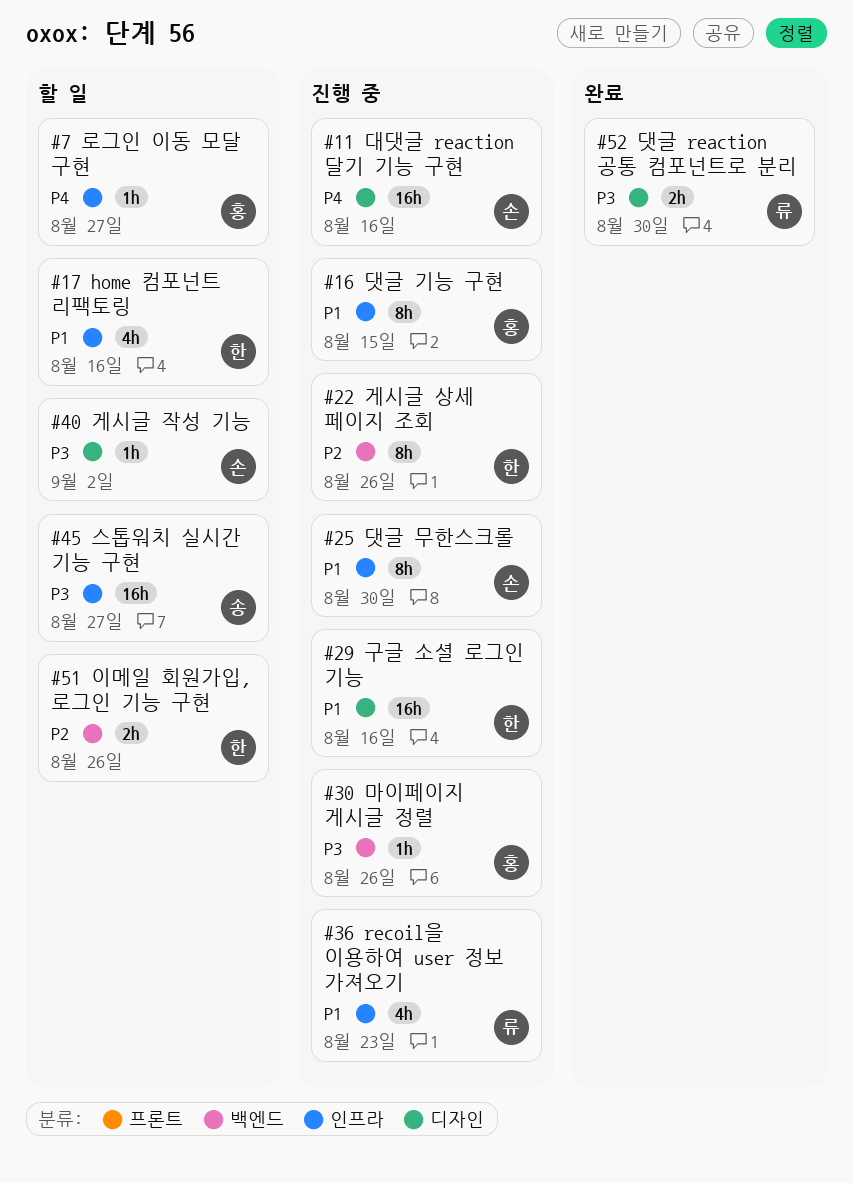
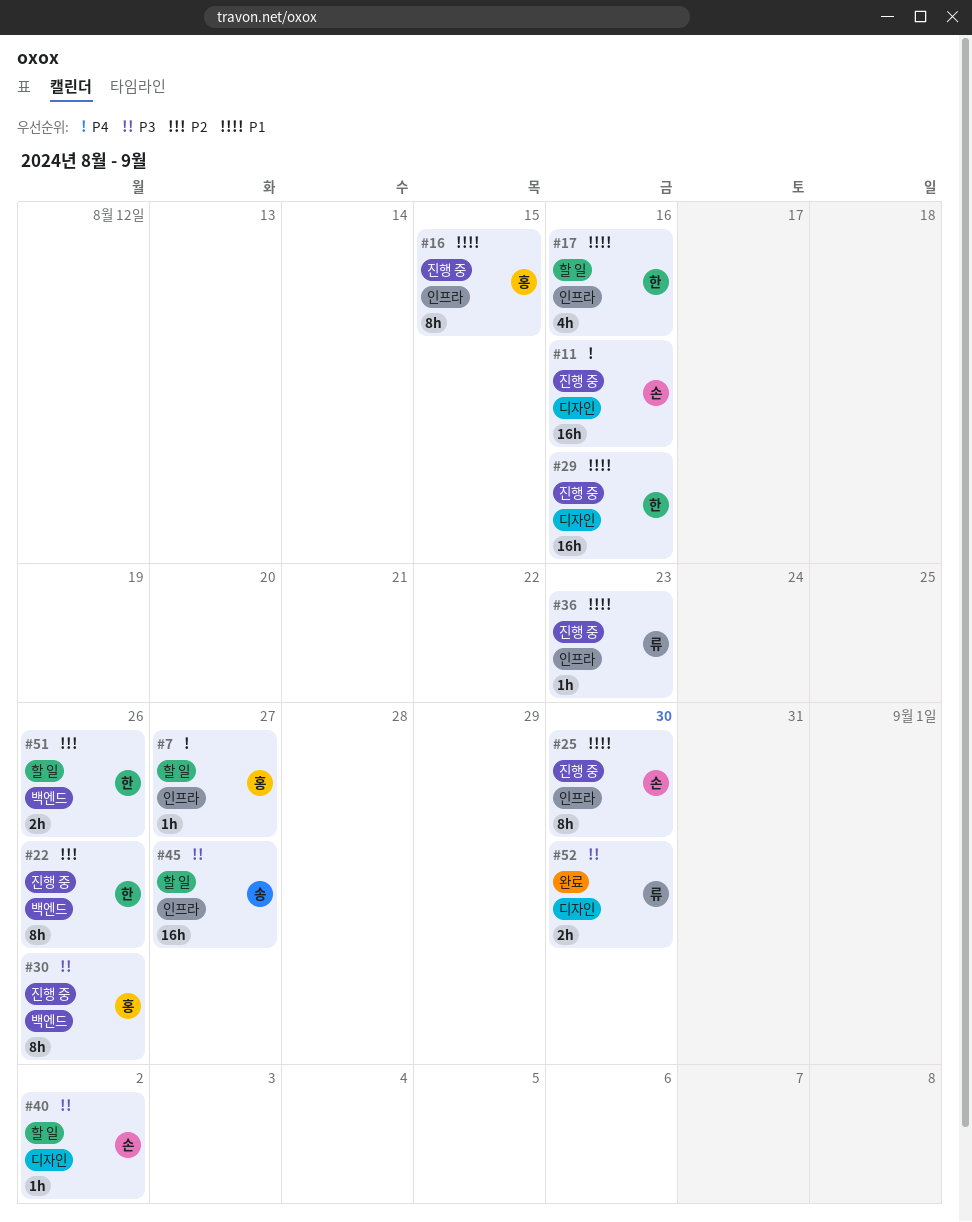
#30, estimate: 1h -> 8h
#36, estimate: 4h -> 1h

